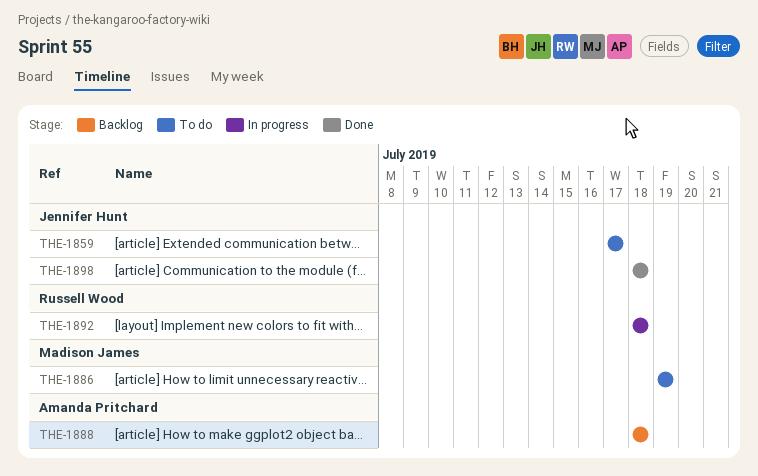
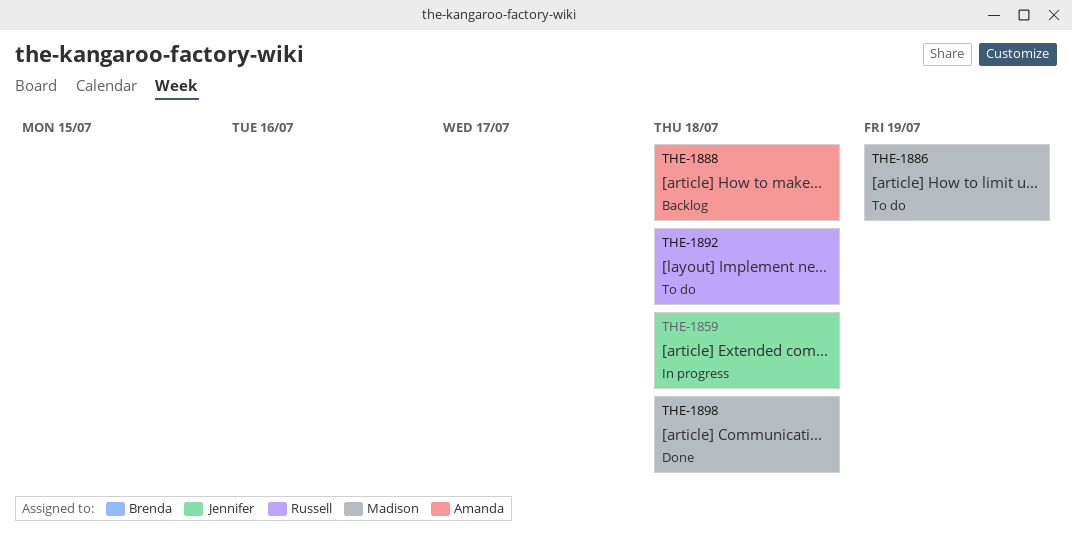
THE-1859, status: To do -> In progress
THE-1859, due: Jul 17 -> Jul 18
THE-1892, status: In progress -> To do
THE-1898, owner: Jennifer Hunt -> Madison James

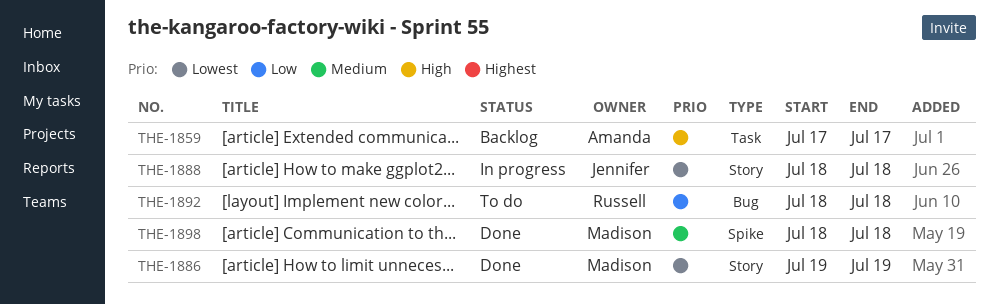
THE-1859, status: In progress -> Backlog
THE-1859, owner: Jennifer -> Amanda
THE-1859, due: Jul 18 -> Jul 17
THE-1886, status: To do -> Done
THE-1888, status: Backlog -> In progress
THE-1888, owner: Amanda -> Jennifer

